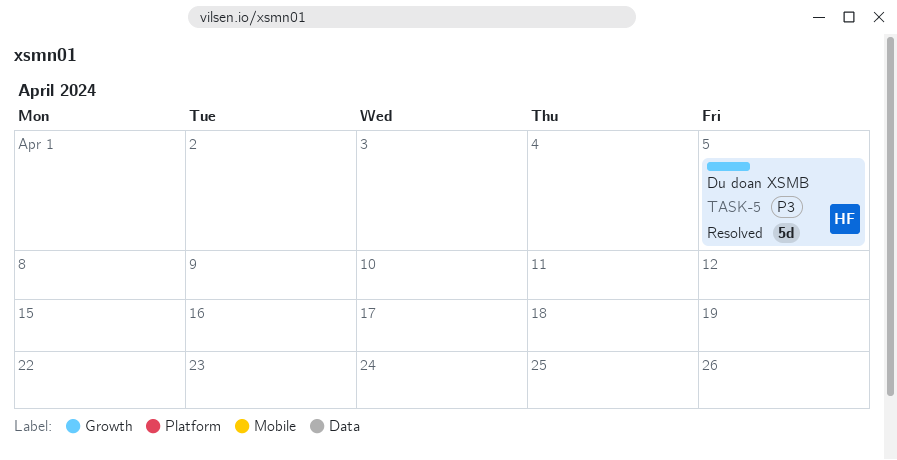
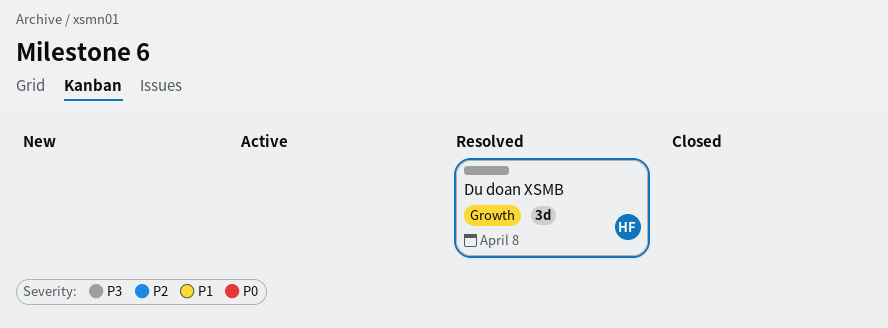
Du doan XSMB, estimate: 5d -> 3d
Du doan XSMB, due: Apr 5 -> Apr 8

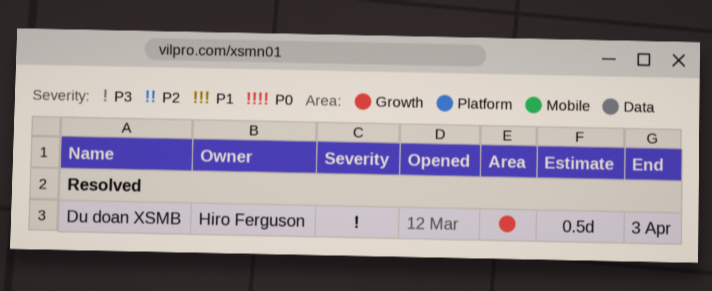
Du doan XSMB, estimate: 3d -> 0.5d
Du doan XSMB, due: Apr 8 -> Apr 3

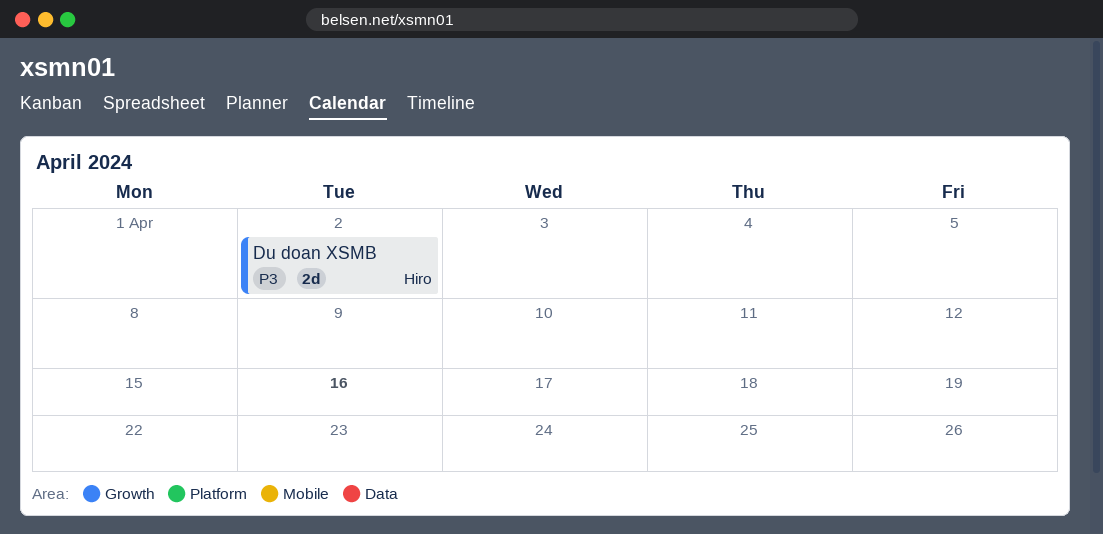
Du doan XSMB, estimate: 0.5d -> 2d
Du doan XSMB, due: Apr 3 -> Apr 2

